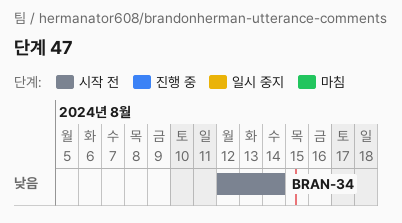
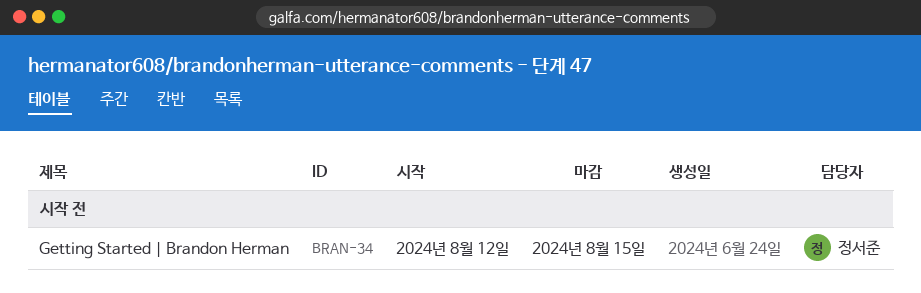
BRAN-34, due: Aug 14 -> Aug 15

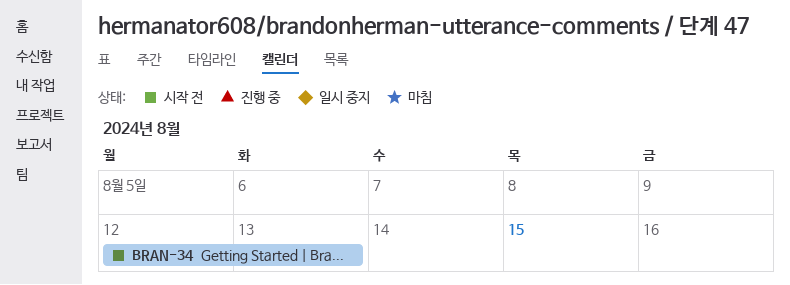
BRAN-34, due: Aug 15 -> Aug 13

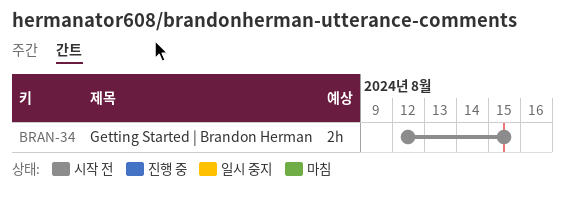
BRAN-34, due: Aug 13 -> Aug 15

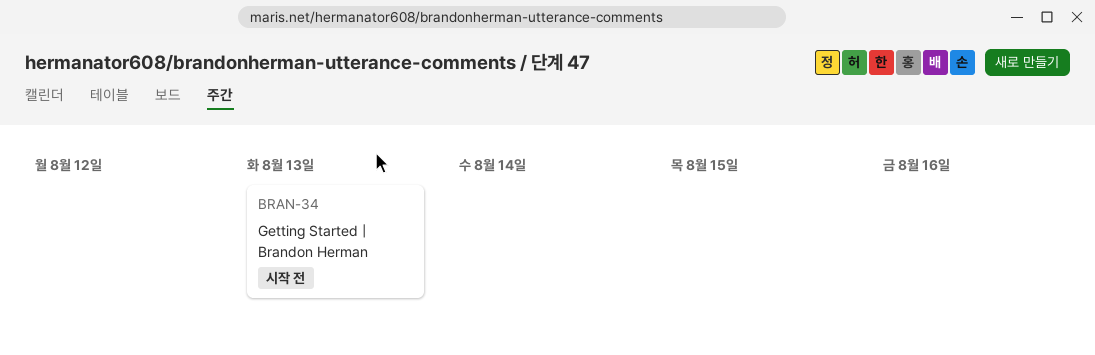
BRAN-34, due: Aug 15 -> Aug 13

